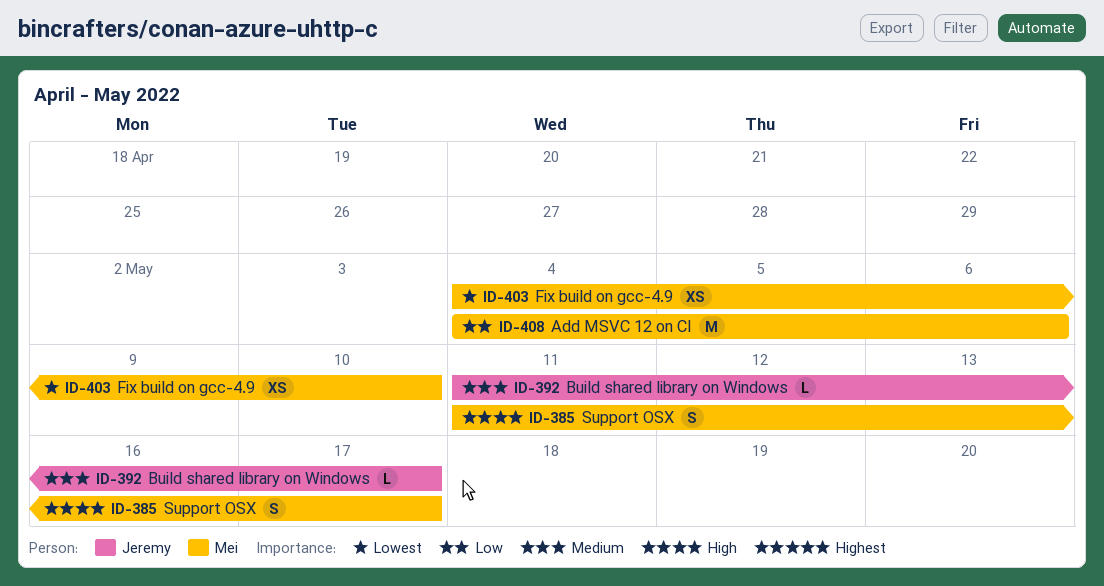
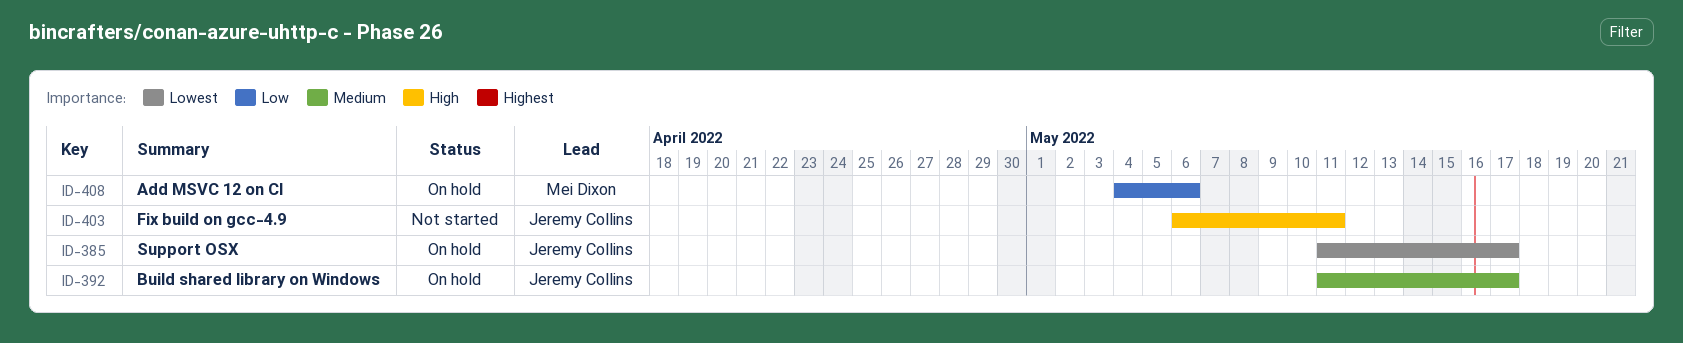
ID-385, owner: Mei Dixon -> Jeremy Collins
ID-385, priority: High -> Lowest
ID-403, owner: Mei Dixon -> Jeremy Collins
ID-403, priority: Lowest -> High
ID-403, start: May 4 -> May 6
ID-403, due: May 10 -> May 11

